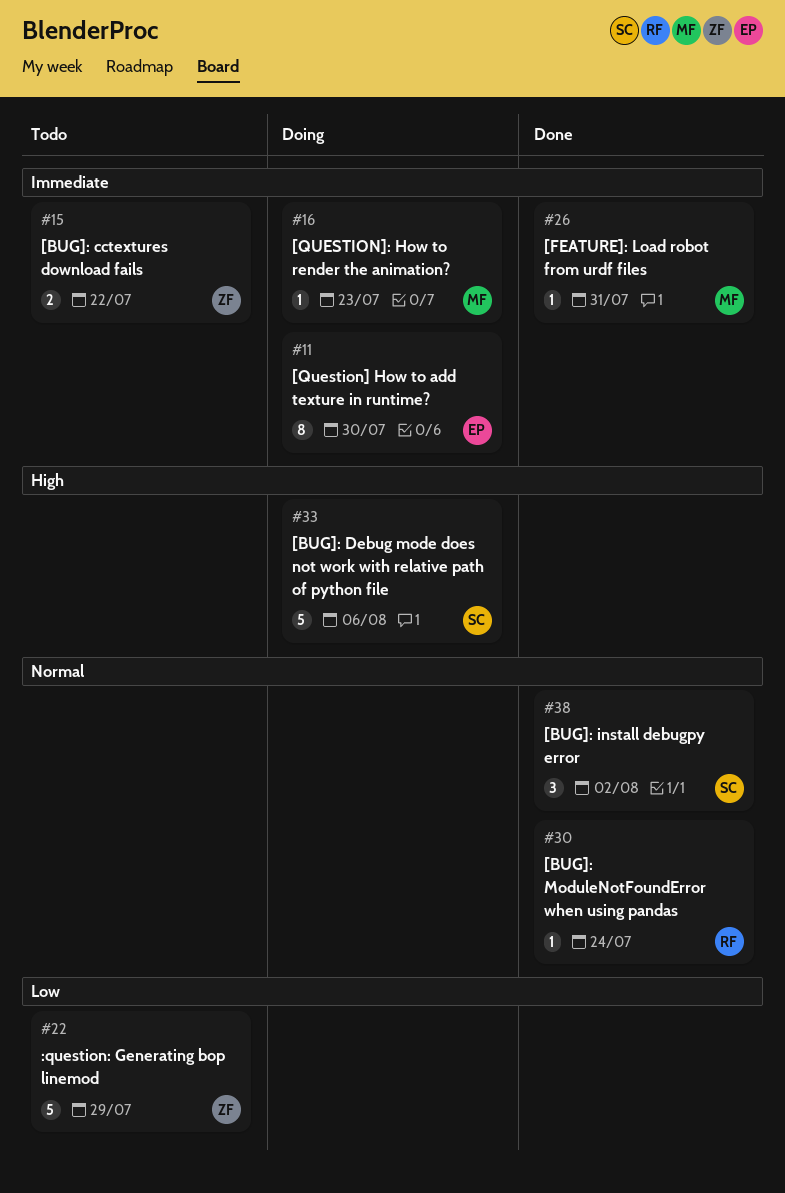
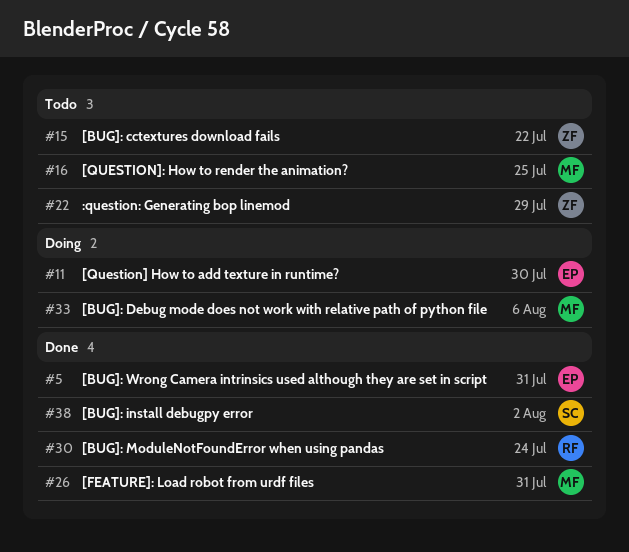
#5: none -> present
#16, status: Doing -> Todo
#16, due: Jul 23 -> Jul 25
#33, owner: SC -> MF

